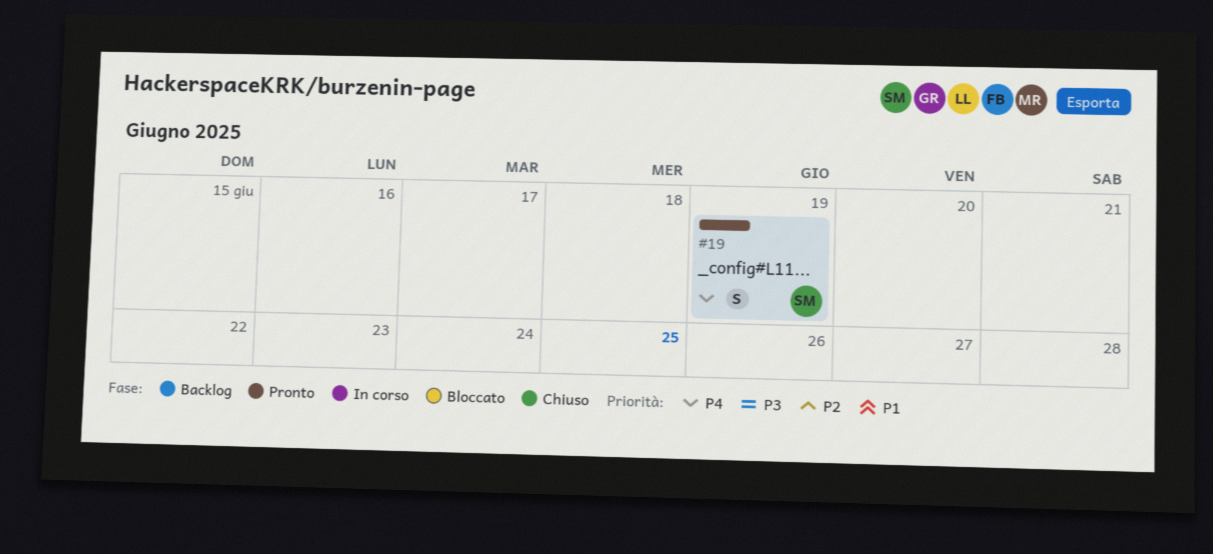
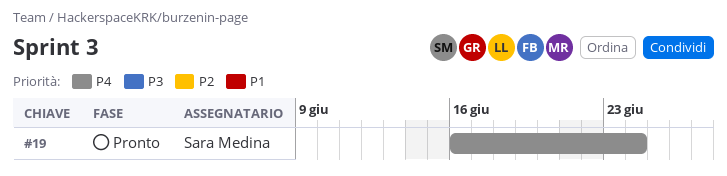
#19, due: Jun 19 -> Jun 24

